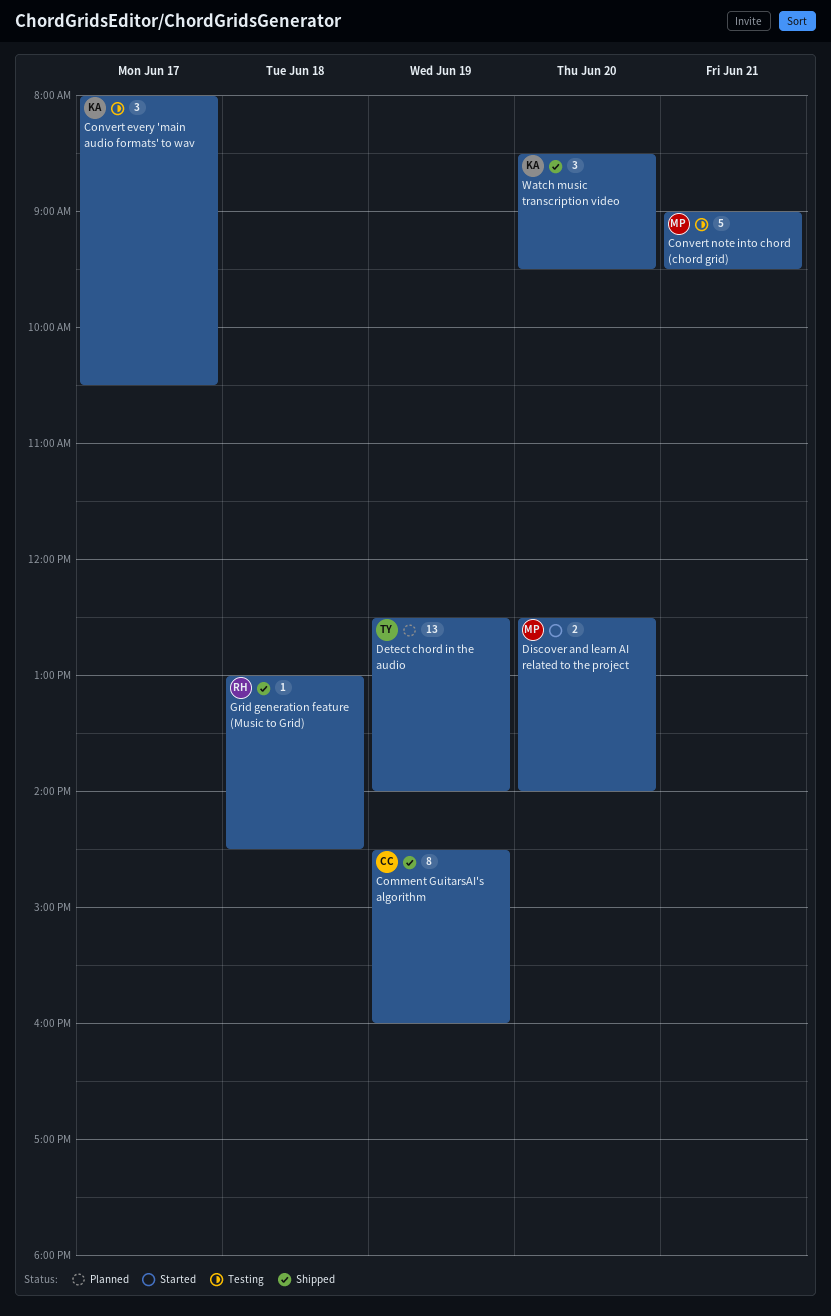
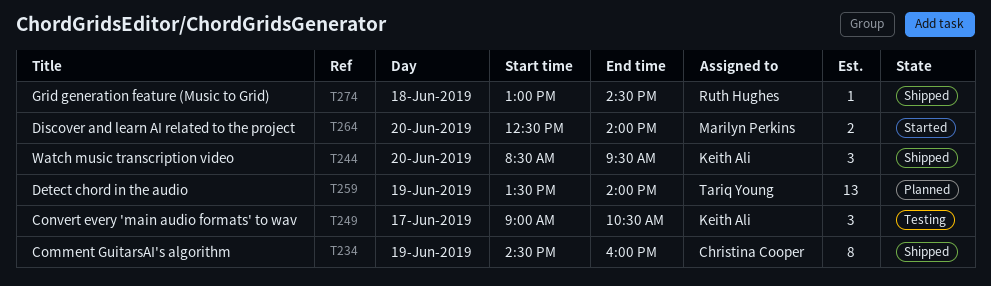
Convert every 'main audio formats' to wav, begins: 08:00 -> 09:00
Convert note into chord (chord grid): present -> none
Detect chord in the audio, begins: 12:30 -> 13:30

